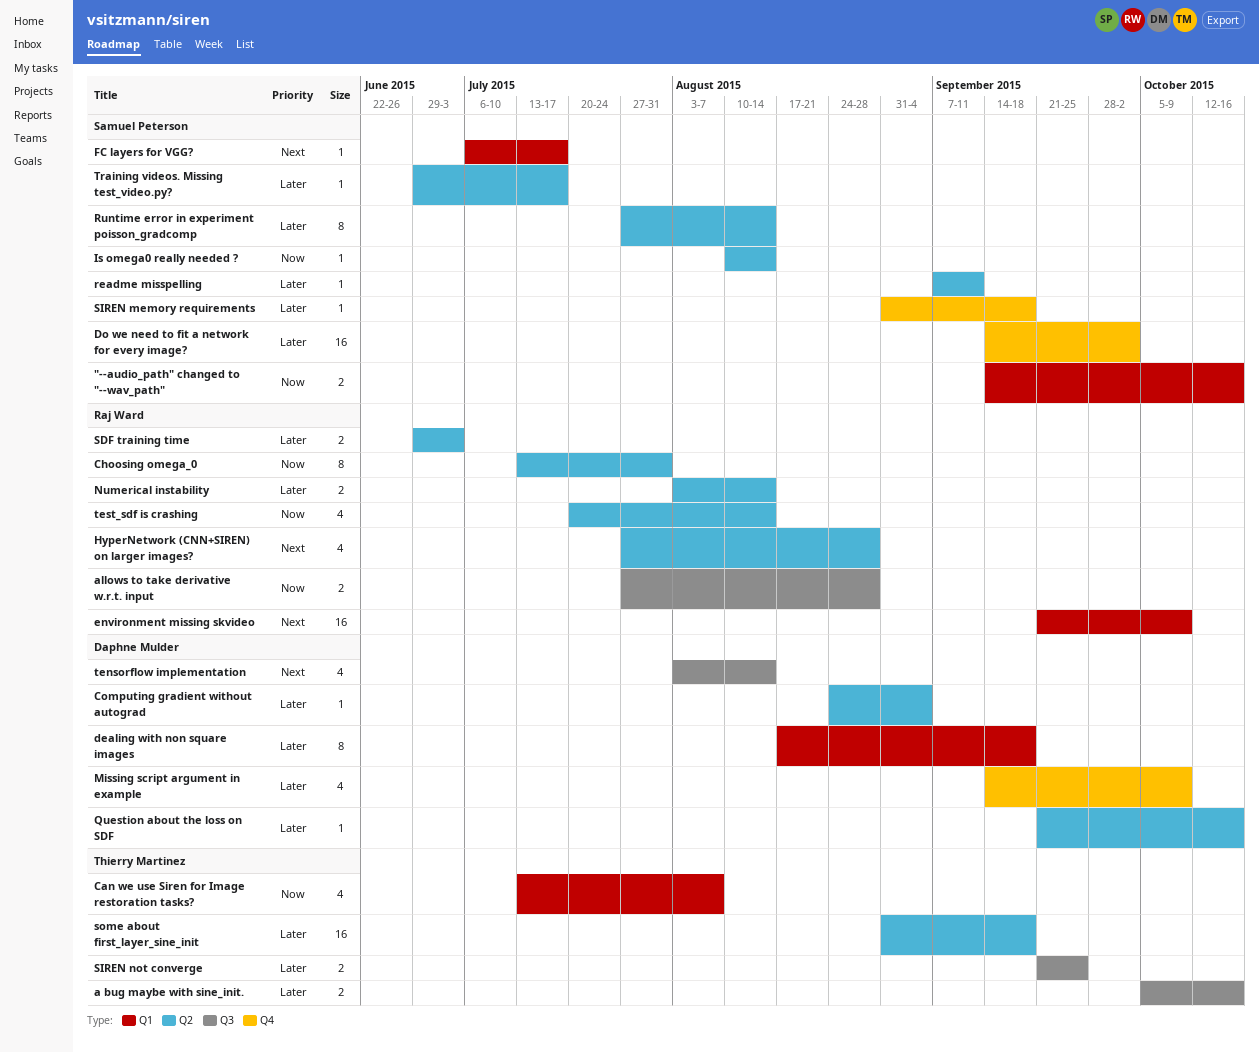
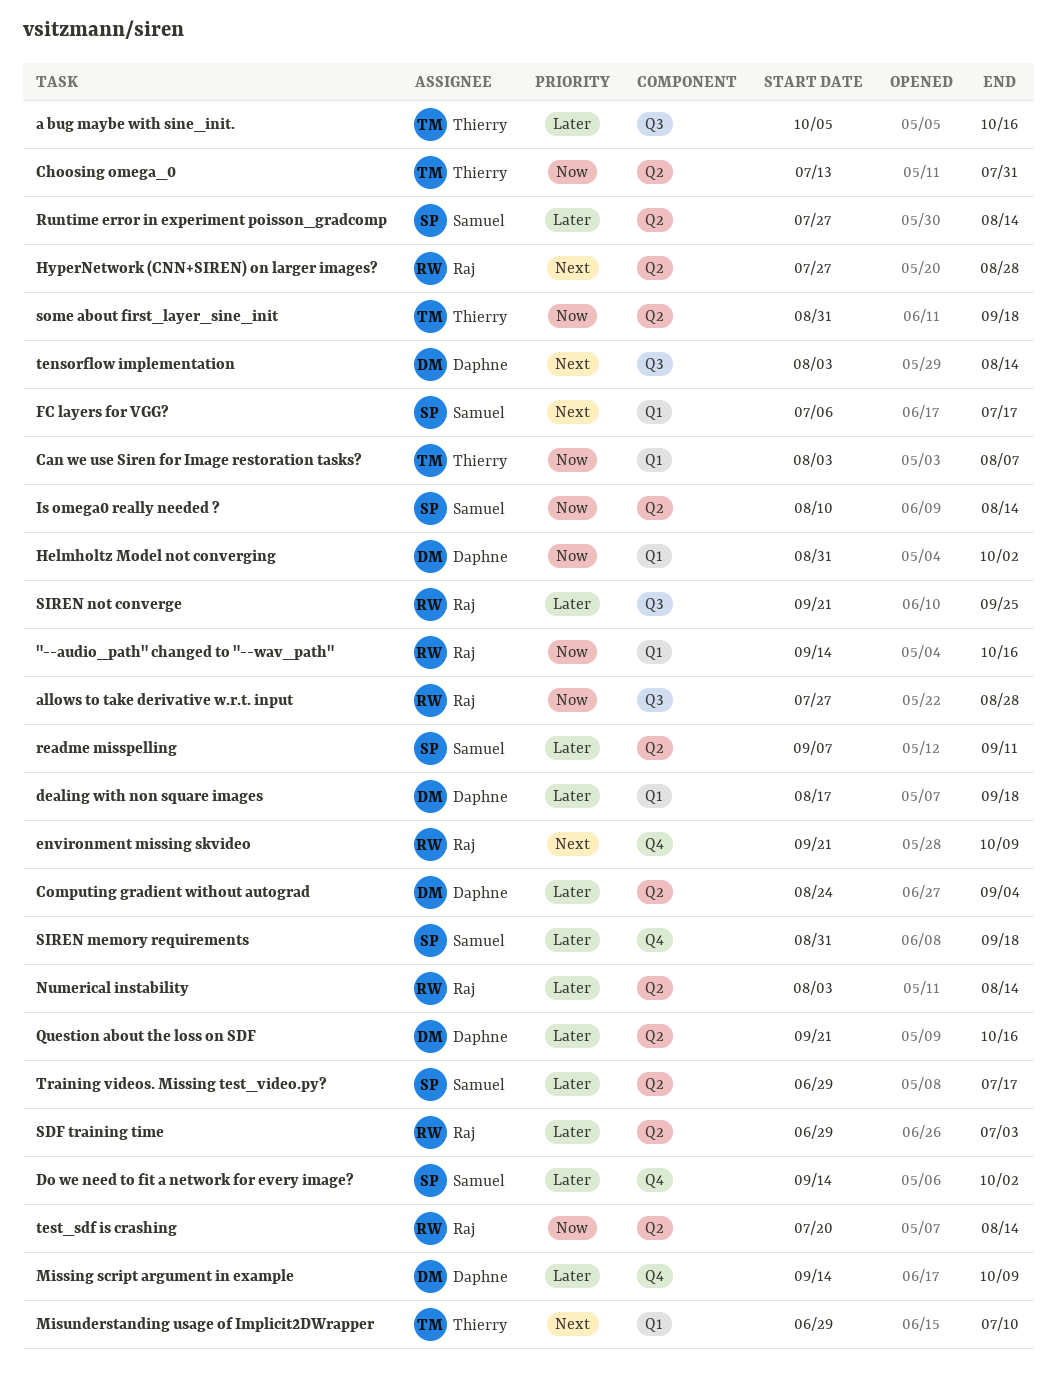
"--audio_path" changed to "--wav_path", owner: Samuel Peterson -> Raj Ward
Can we use Siren for Image restoration tasks?, start: Jul 13 -> Aug 3
Choosing omega_0, owner: Raj Ward -> Thierry Martinez
environment missing skvideo, label: Q1 -> Q4
Helmholtz Model not converging: none -> present
Misunderstanding usage of Implicit2DWrapper: none -> present
SIREN not converge, owner: Thierry Martinez -> Raj Ward
some about first_layer_sine_init, priority: Later -> Now

